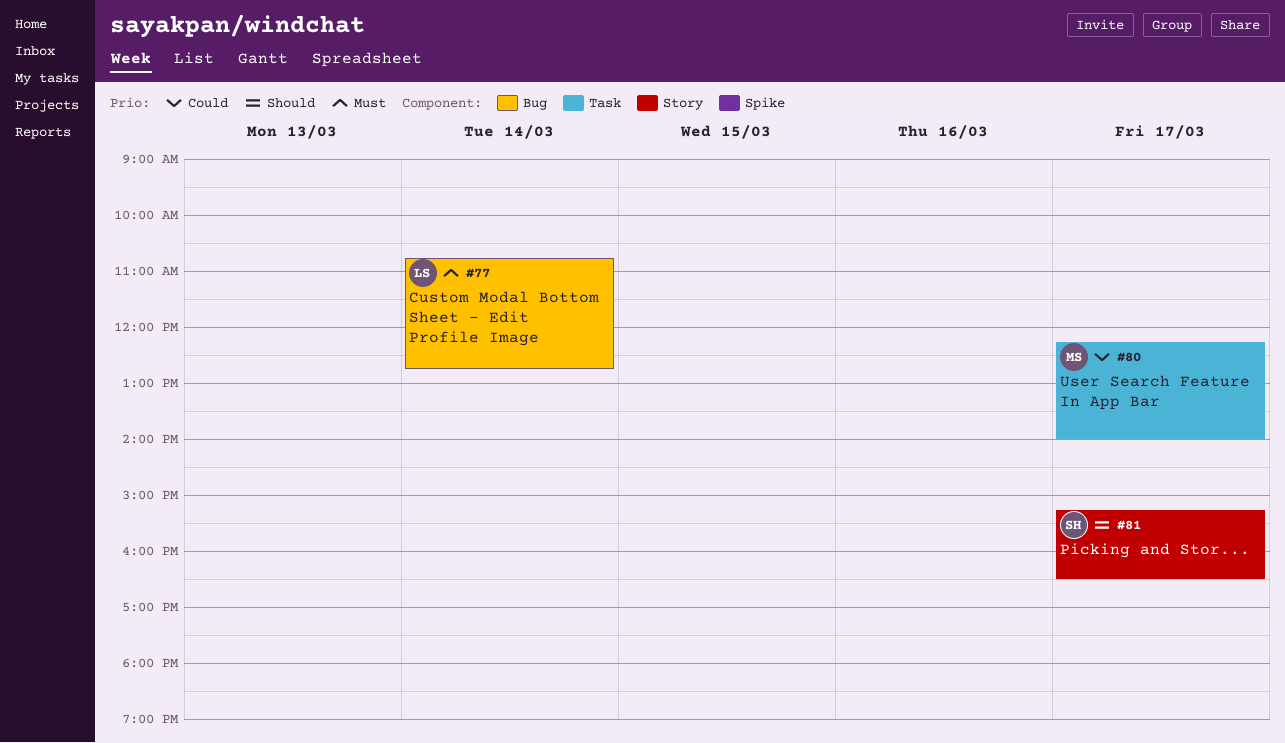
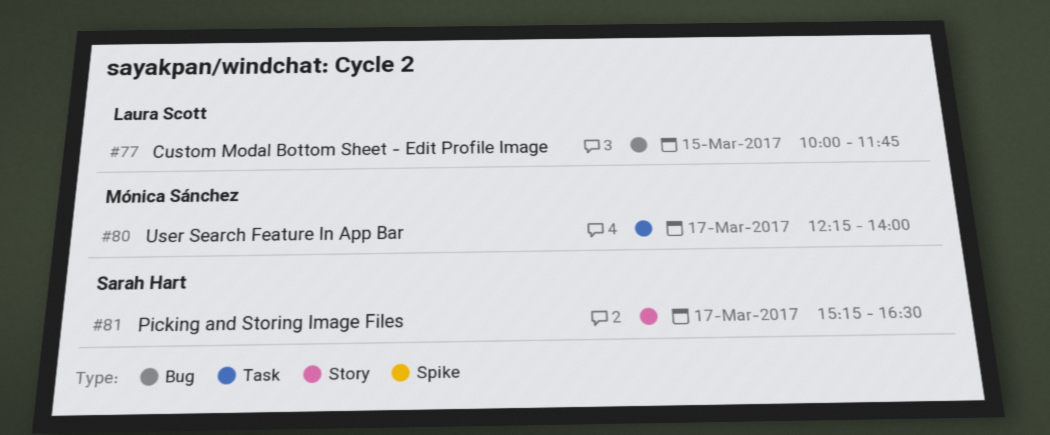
#77, day: Mar 14 -> Mar 15
#77, begins: 10:45 -> 10:00
#77, ends: 12:45 -> 11:45

